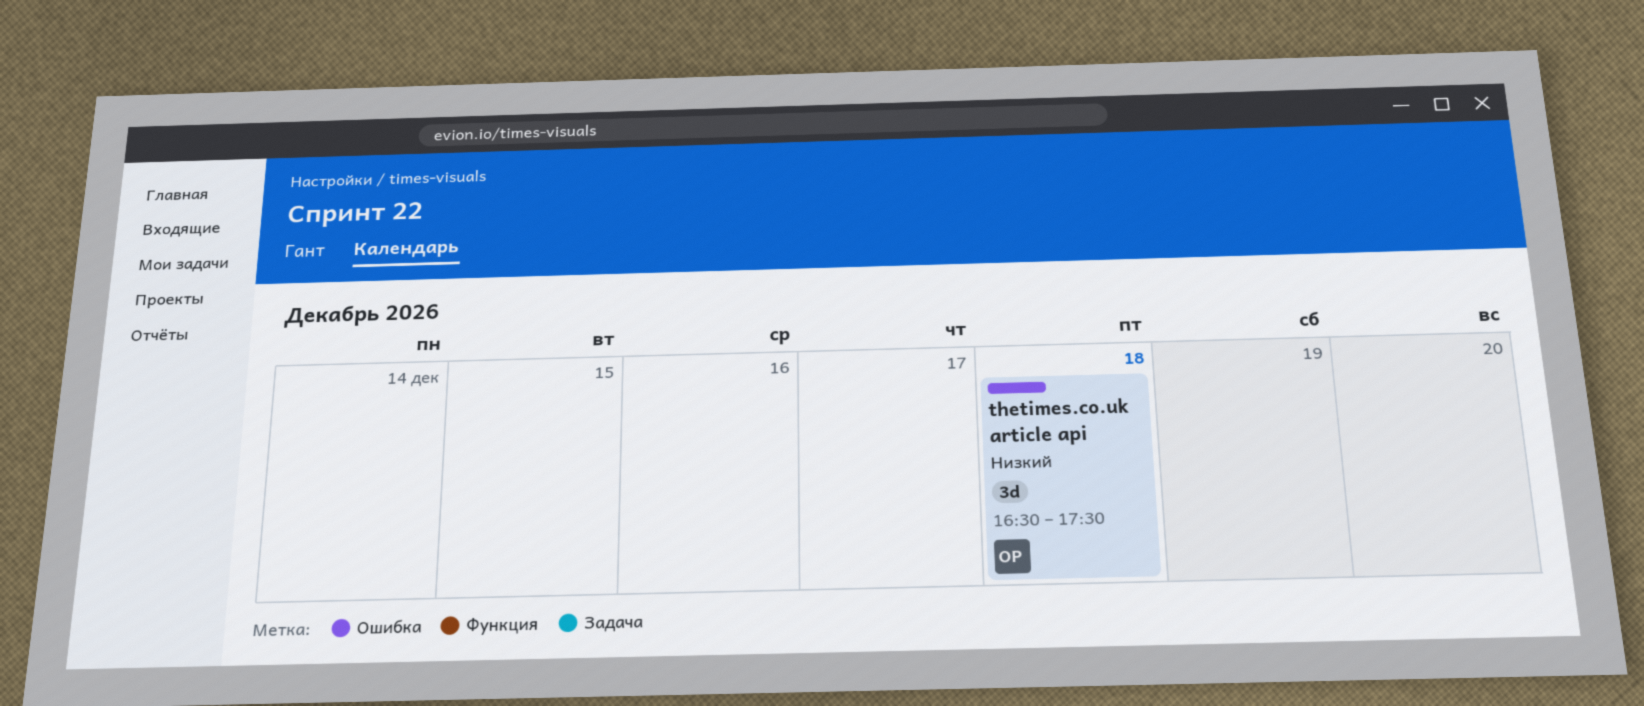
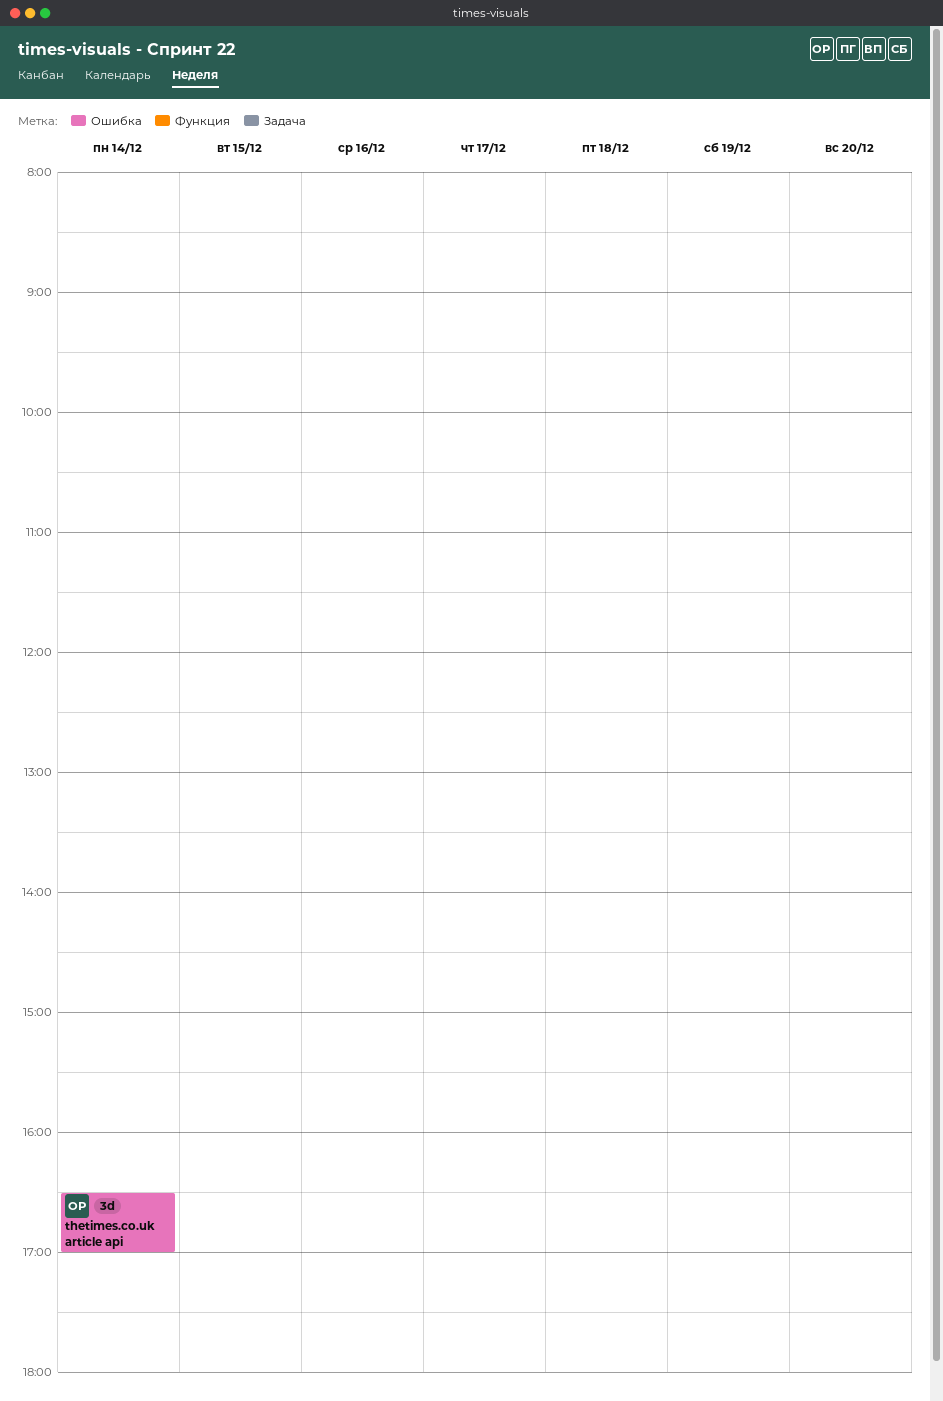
thetimes.co.uk article api, day: Dec 18 -> Dec 14
thetimes.co.uk article api, ends: 17:30 -> 17:00

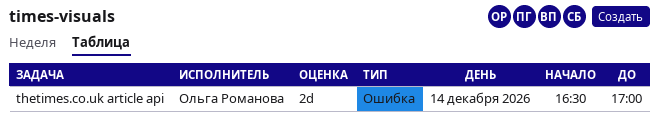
thetimes.co.uk article api, estimate: 3d -> 2d

